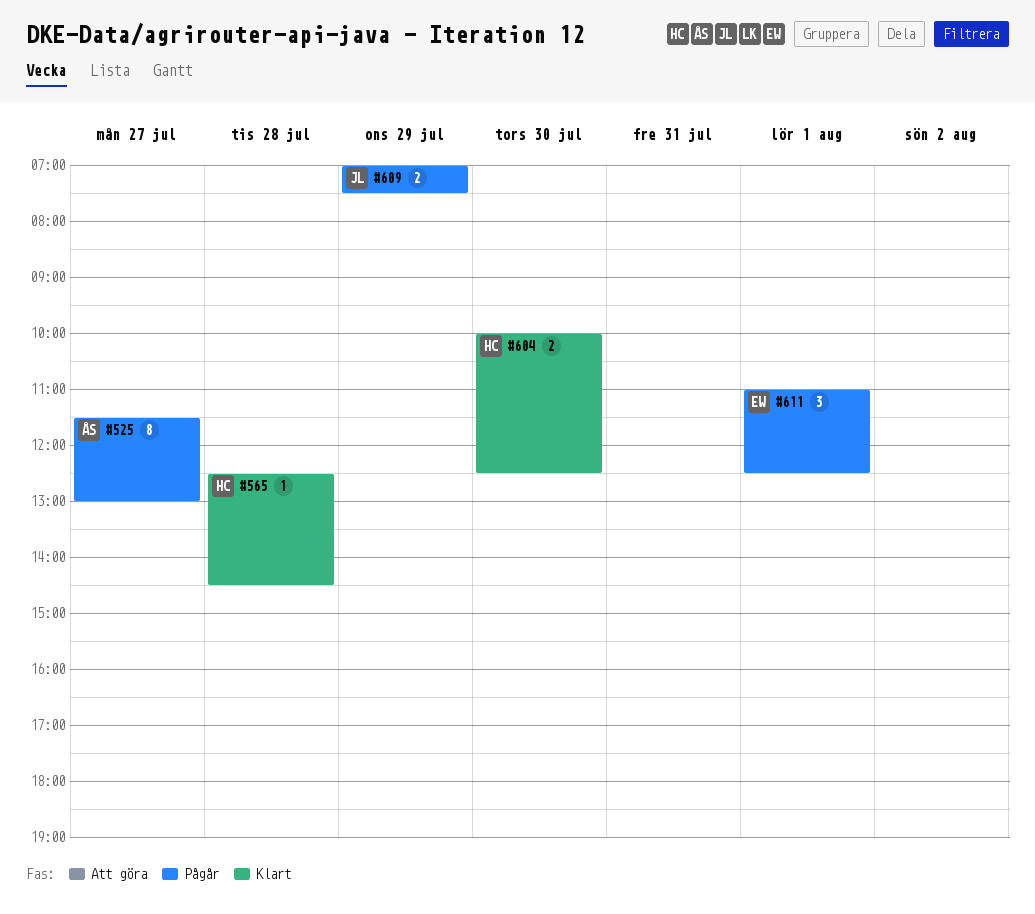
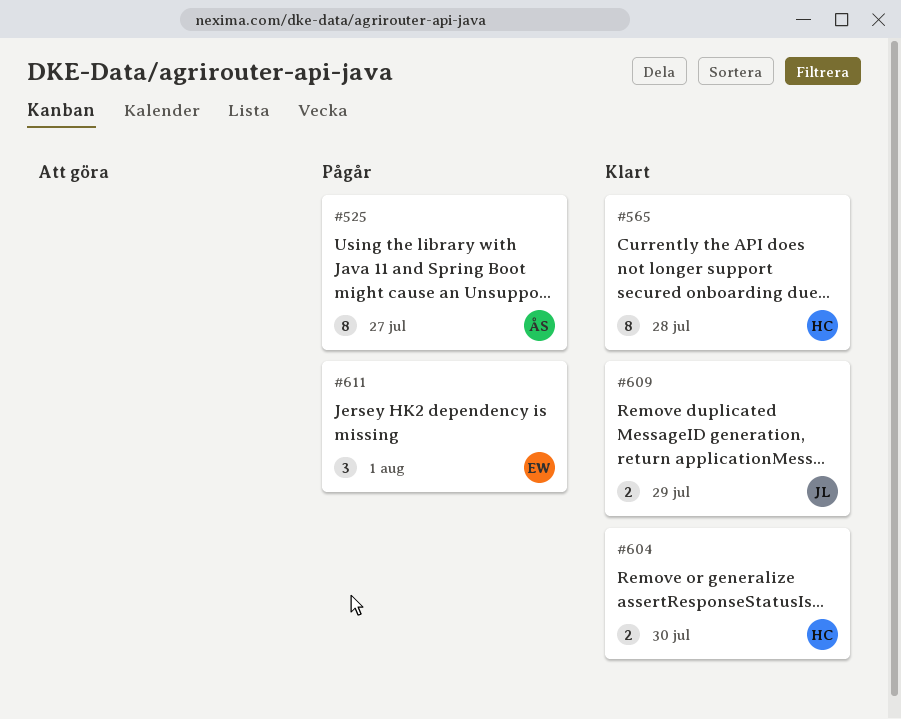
#565, estimate: 1 -> 8
#609, status: Pågår -> Klart

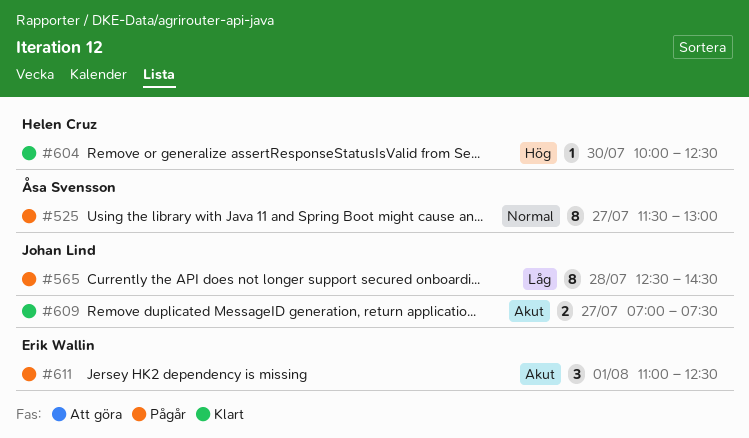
#565, status: Klart -> Pågår
#565, owner: Helen Cruz -> Johan Lind
#604, estimate: 2 -> 1
#609, day: Jul 29 -> Jul 27

